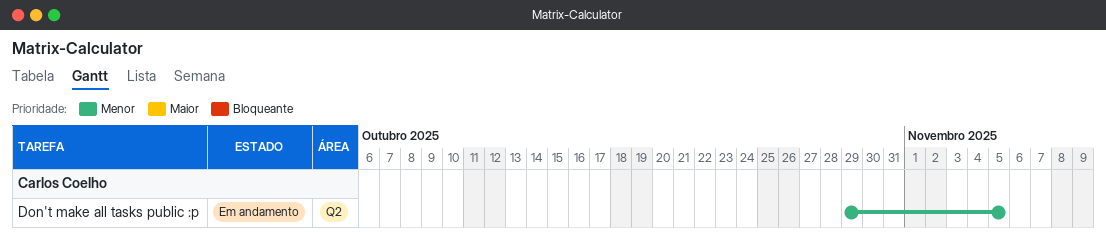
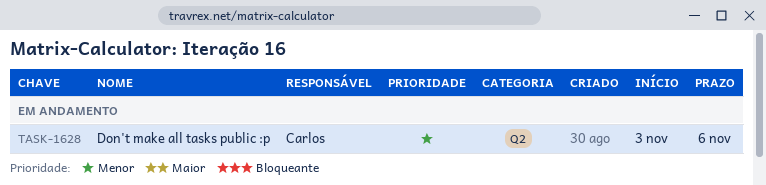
Don't make all tasks public :p, start: Oct 29 -> Nov 3
Don't make all tasks public :p, due: Nov 5 -> Nov 6

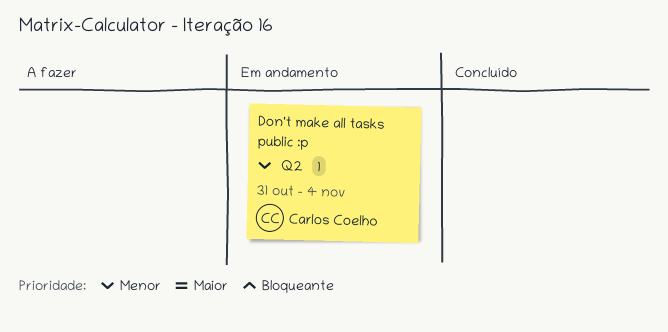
Don't make all tasks public :p, start: Nov 3 -> Oct 31
Don't make all tasks public :p, due: Nov 6 -> Nov 4

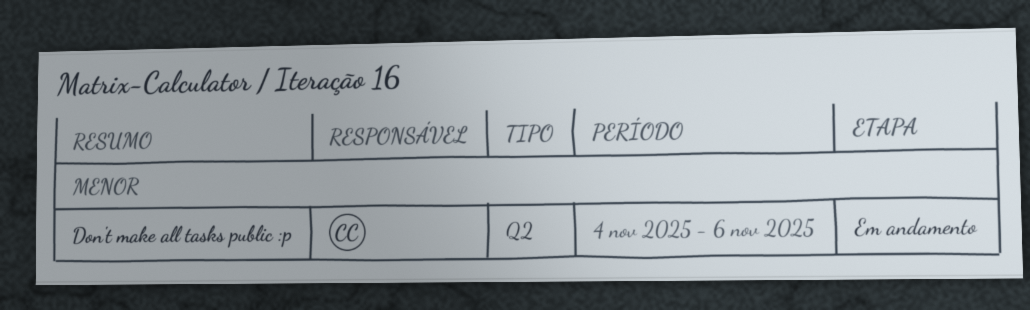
Don't make all tasks public :p, start: Oct 31 -> Nov 4
Don't make all tasks public :p, due: Nov 4 -> Nov 6

